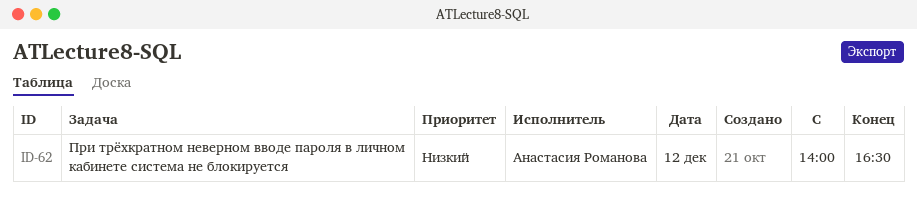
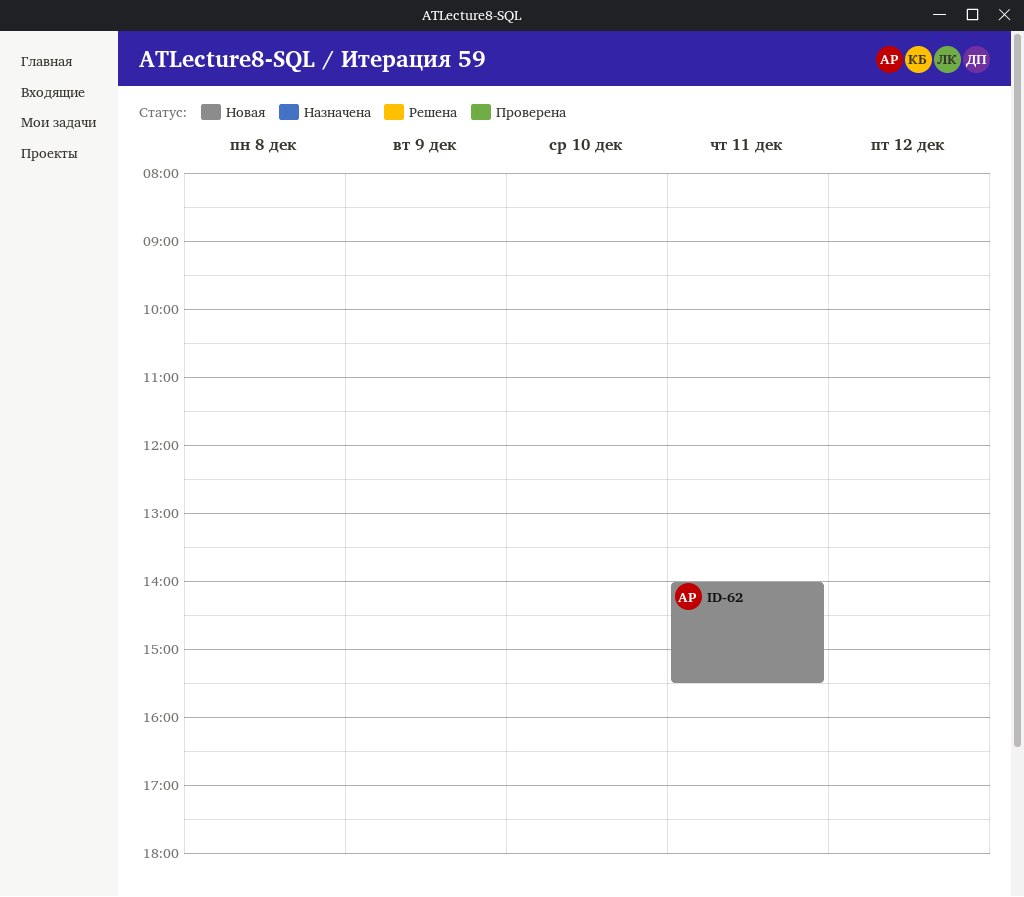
ID-62, day: Dec 12 -> Dec 11
ID-62, ends: 16:30 -> 15:30

